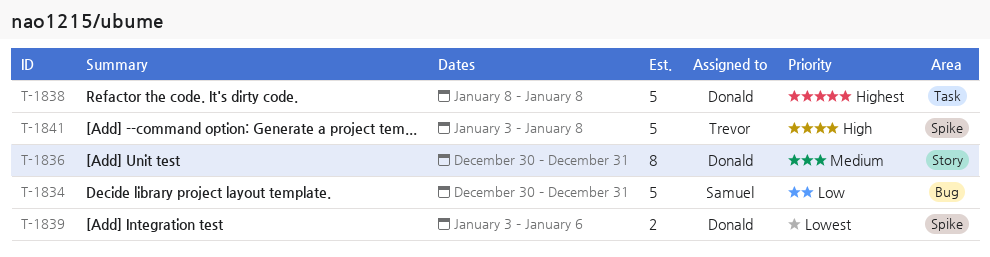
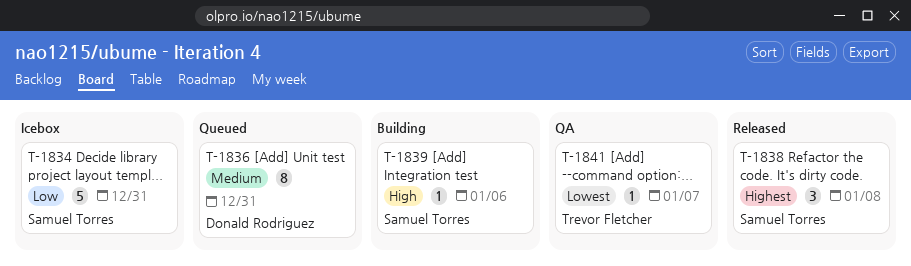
T-1838, owner: Donald Rodriguez -> Samuel Torres
T-1838, estimate: 5 -> 3
T-1839, owner: Donald Rodriguez -> Samuel Torres
T-1839, priority: Lowest -> High
T-1839, estimate: 2 -> 1
T-1841, priority: High -> Lowest
T-1841, estimate: 5 -> 1
T-1841, due: Jan 8 -> Jan 7

